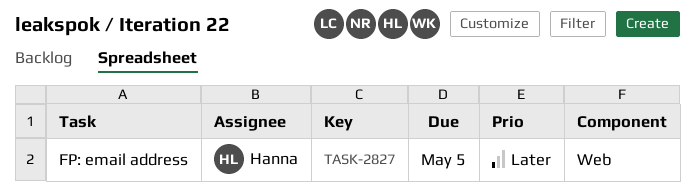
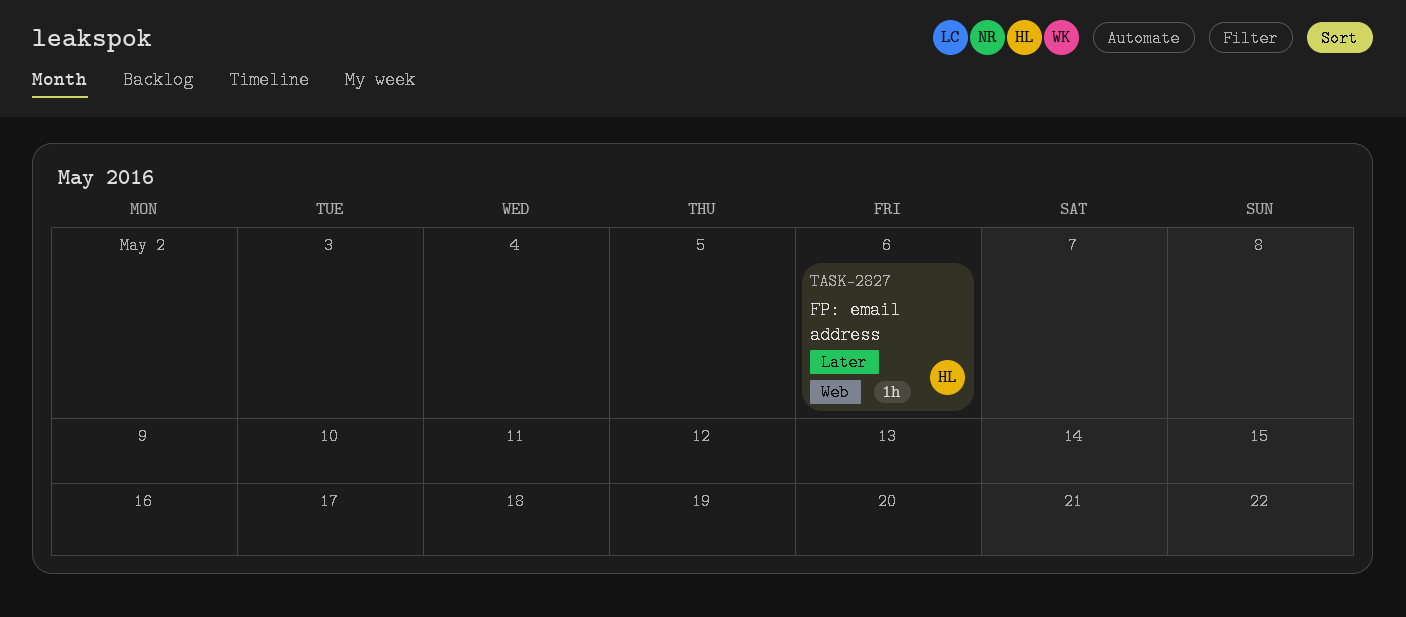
TASK-2827, due: May 5 -> May 6

